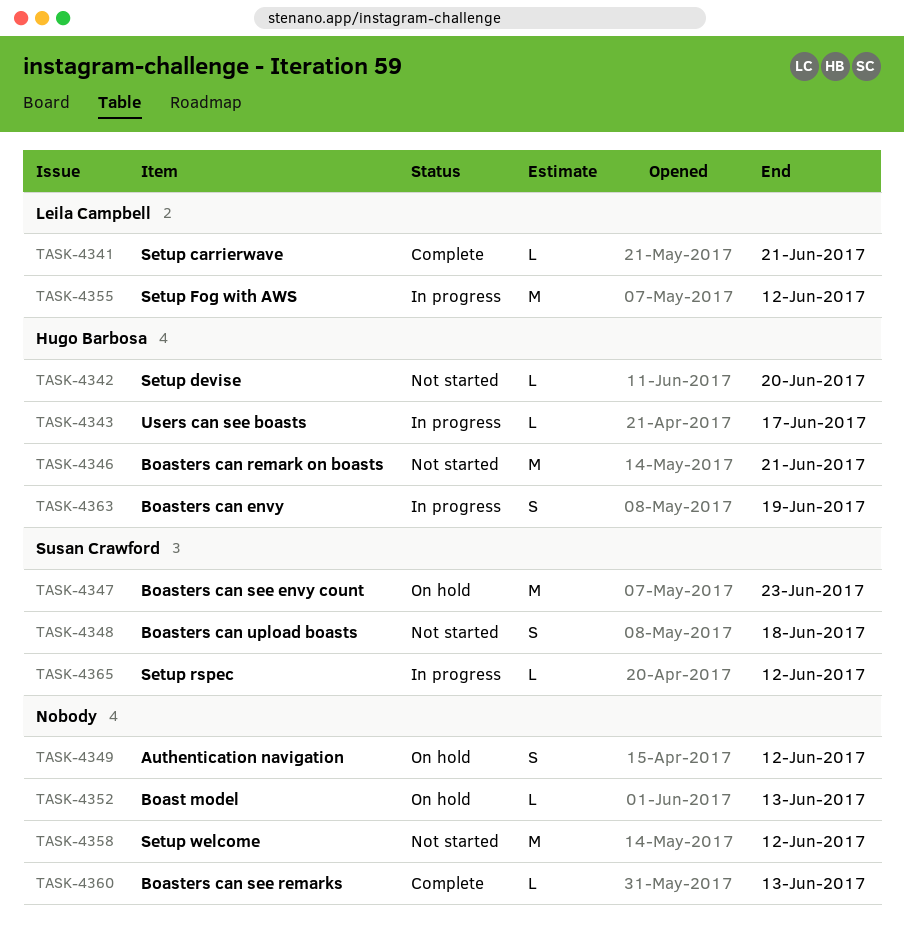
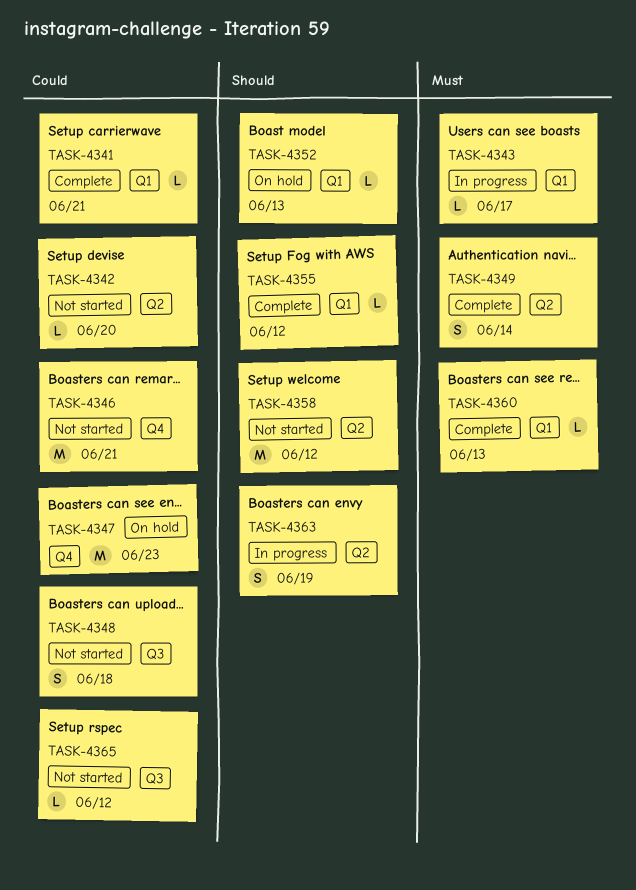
TASK-4349, status: On hold -> Complete
TASK-4349, due: Jun 12 -> Jun 14
TASK-4355, status: In progress -> Complete
TASK-4355, estimate: M -> L
TASK-4365, status: In progress -> Not started

